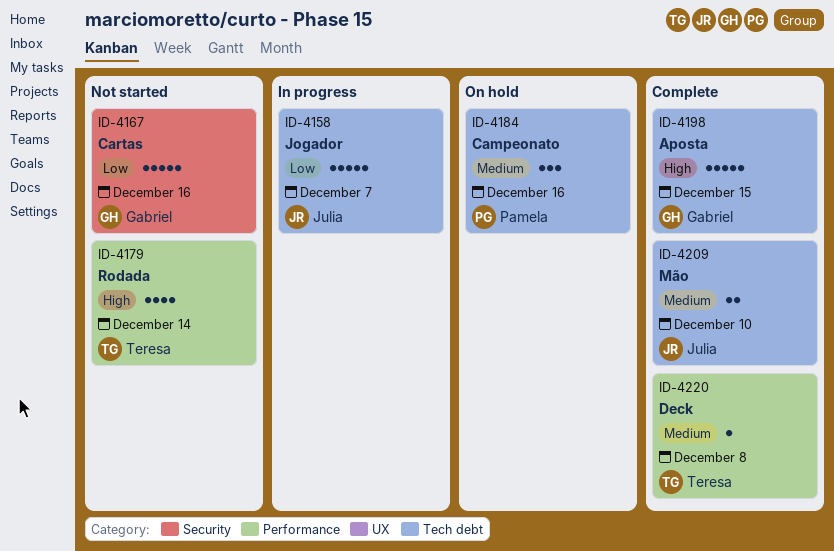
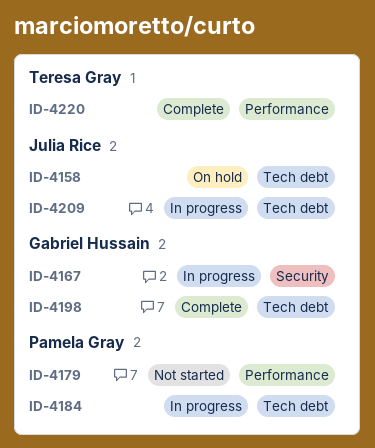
ID-4158, status: In progress -> On hold
ID-4167, status: Not started -> In progress
ID-4179, owner: Teresa Gray -> Pamela Gray
ID-4184, status: On hold -> In progress
ID-4209, status: Complete -> In progress

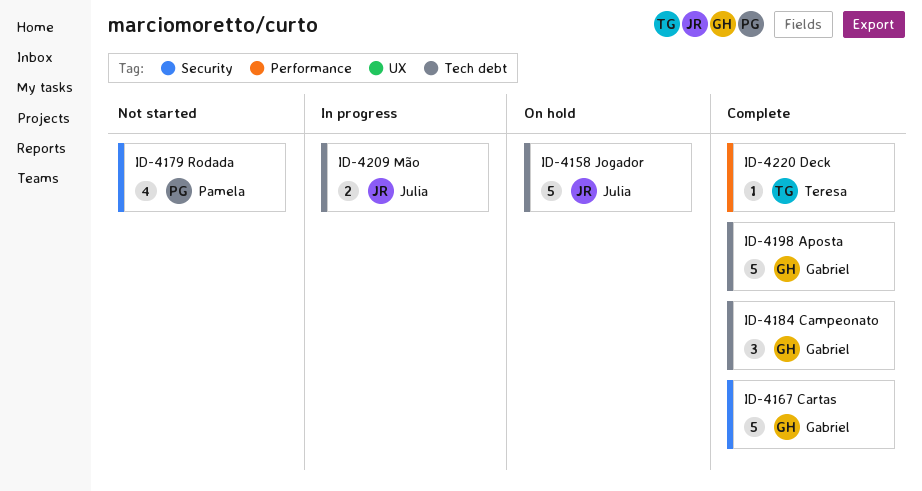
ID-4167, status: In progress -> Complete
ID-4179, label: Performance -> Security
ID-4184, status: In progress -> Complete
ID-4184, owner: Pamela Gray -> Gabriel Hussain

